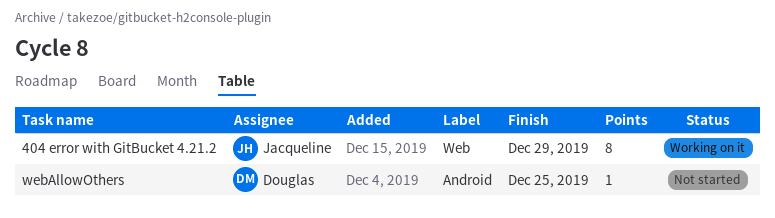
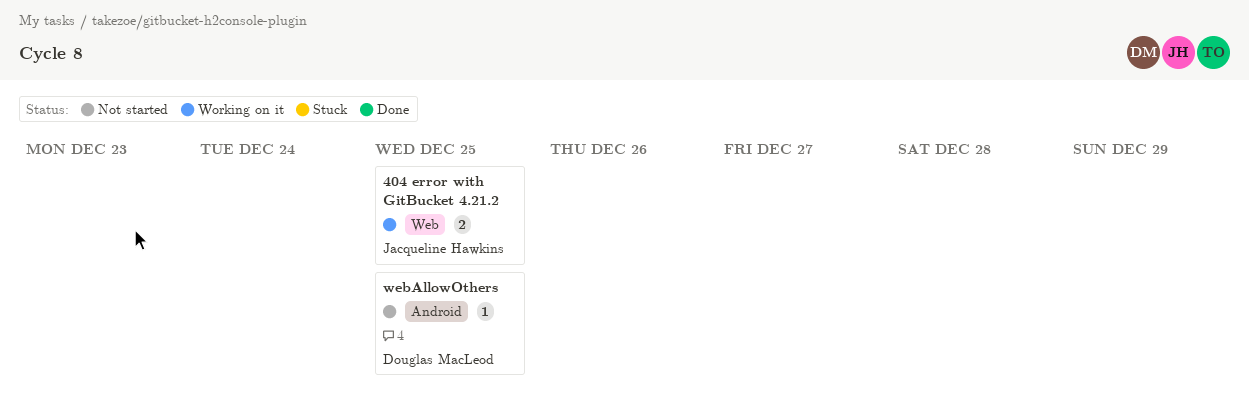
404 error with GitBucket 4.21.2, estimate: 8 -> 2
404 error with GitBucket 4.21.2, due: Dec 29 -> Dec 25

